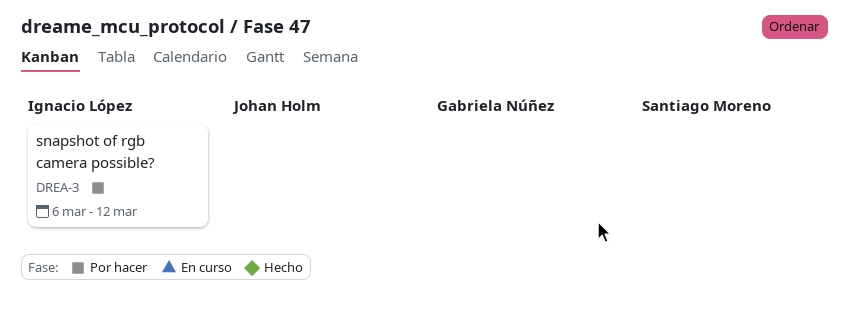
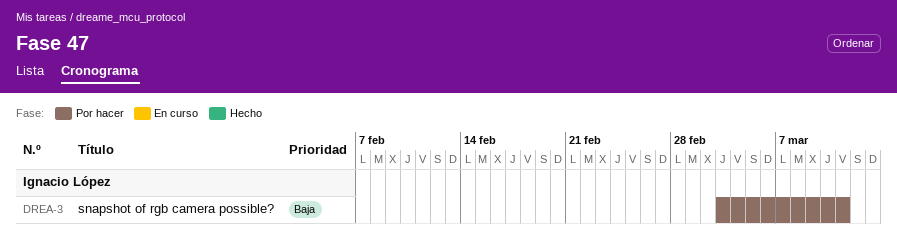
DREA-3, start: Mar 6 -> Mar 3
DREA-3, due: Mar 12 -> Mar 11

